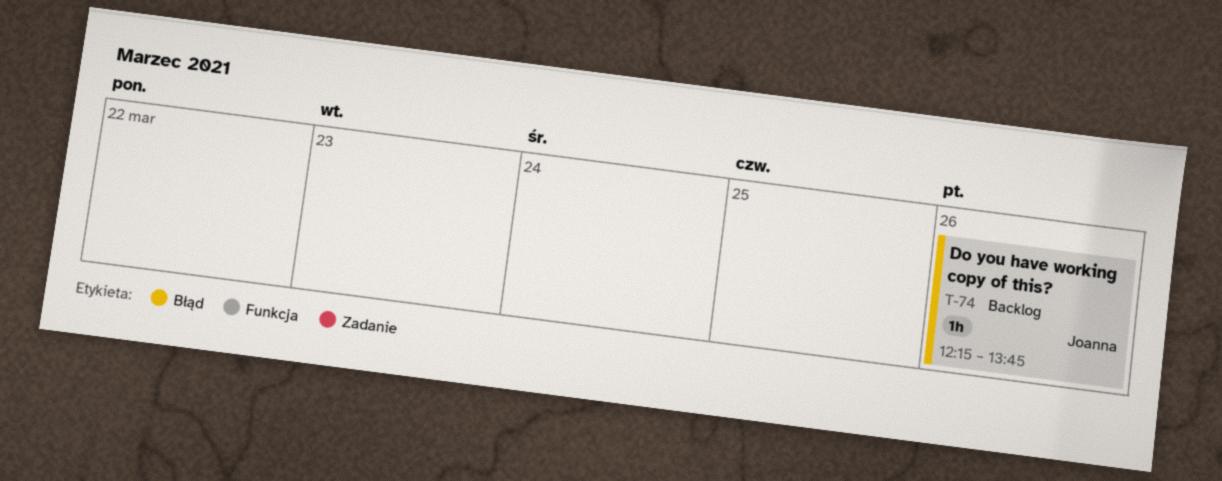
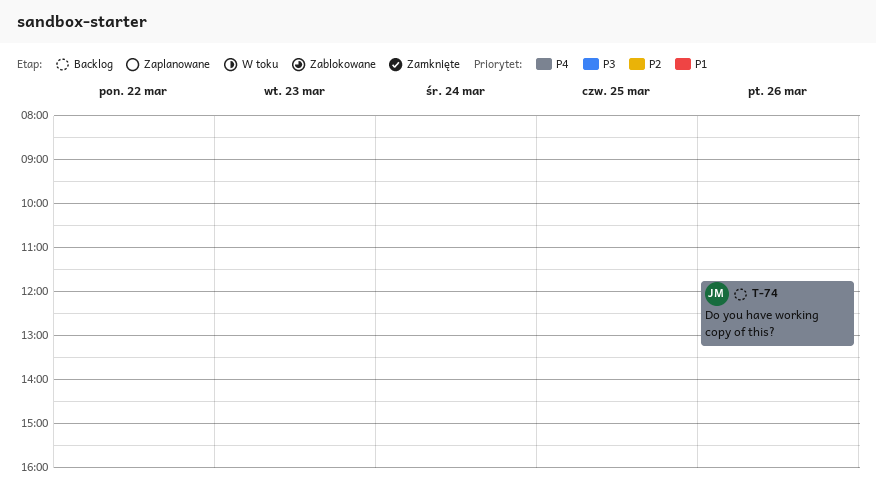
T-74, begins: 12:15 -> 11:45
T-74, ends: 13:45 -> 13:15

